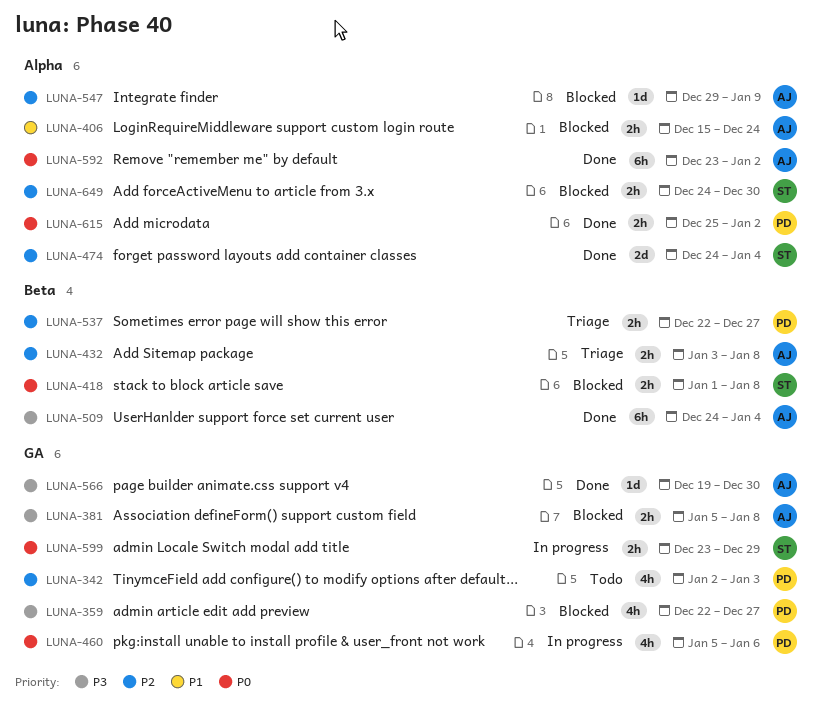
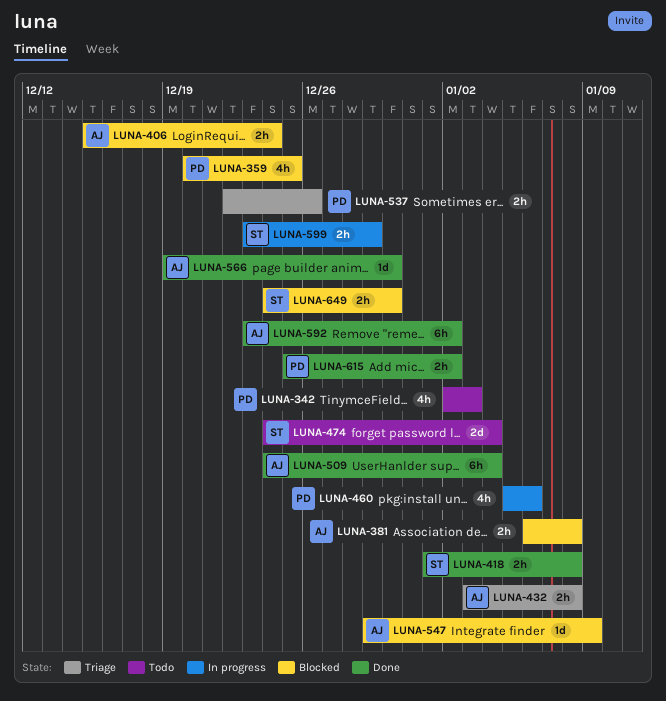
LUNA-359, start: Dec 22 -> Dec 20
LUNA-359, due: Dec 27 -> Dec 25
LUNA-381, start: Jan 5 -> Jan 6
LUNA-418, status: Blocked -> Done
LUNA-474, status: Done -> Todo
LUNA-537, due: Dec 27 -> Dec 26

